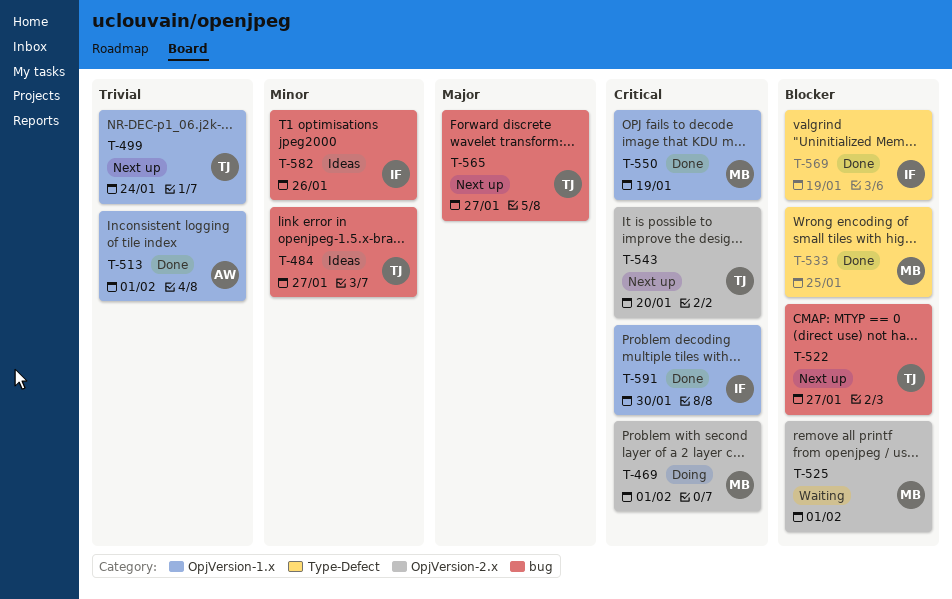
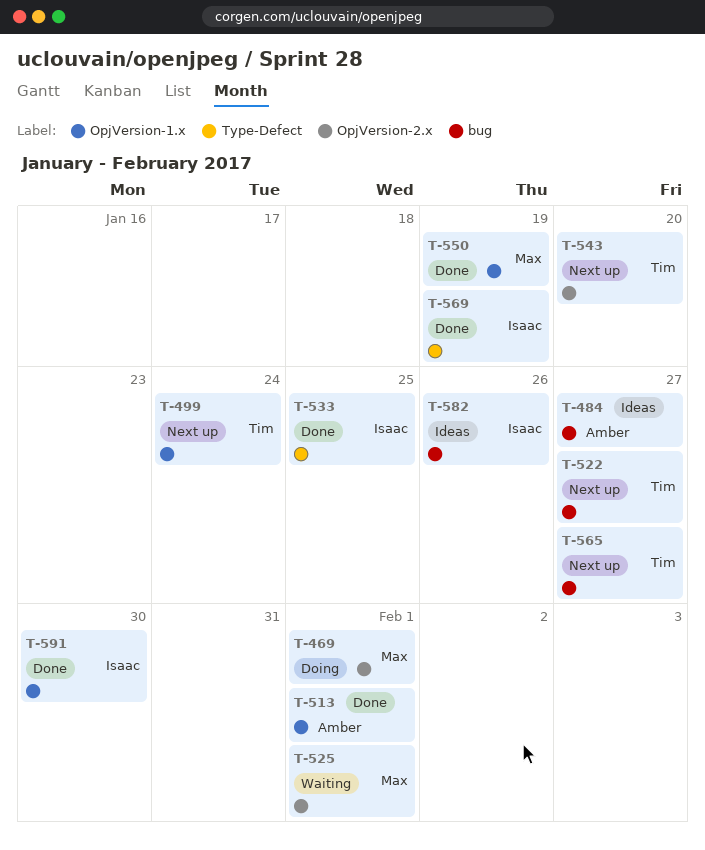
T-484, owner: Tim -> Amber
T-533, owner: Max -> Isaac

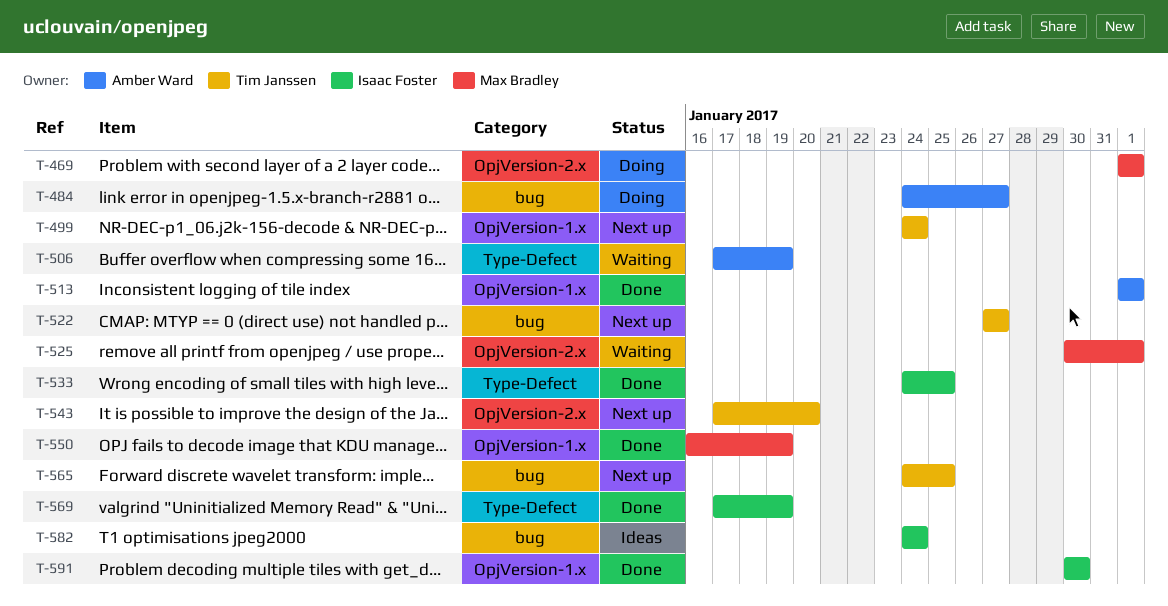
T-484, status: Ideas -> Doing
T-506: none -> present
T-565, due: Jan 27 -> Jan 25
T-582, due: Jan 26 -> Jan 24

